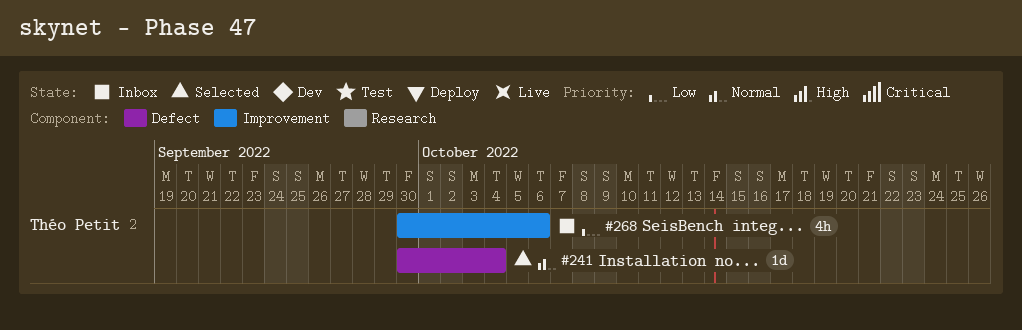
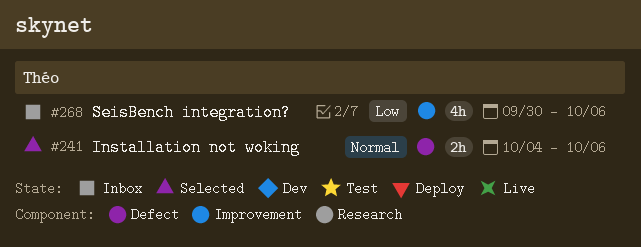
#241, estimate: 1d -> 2h
#241, start: Sep 30 -> Oct 4
#241, due: Oct 4 -> Oct 6

